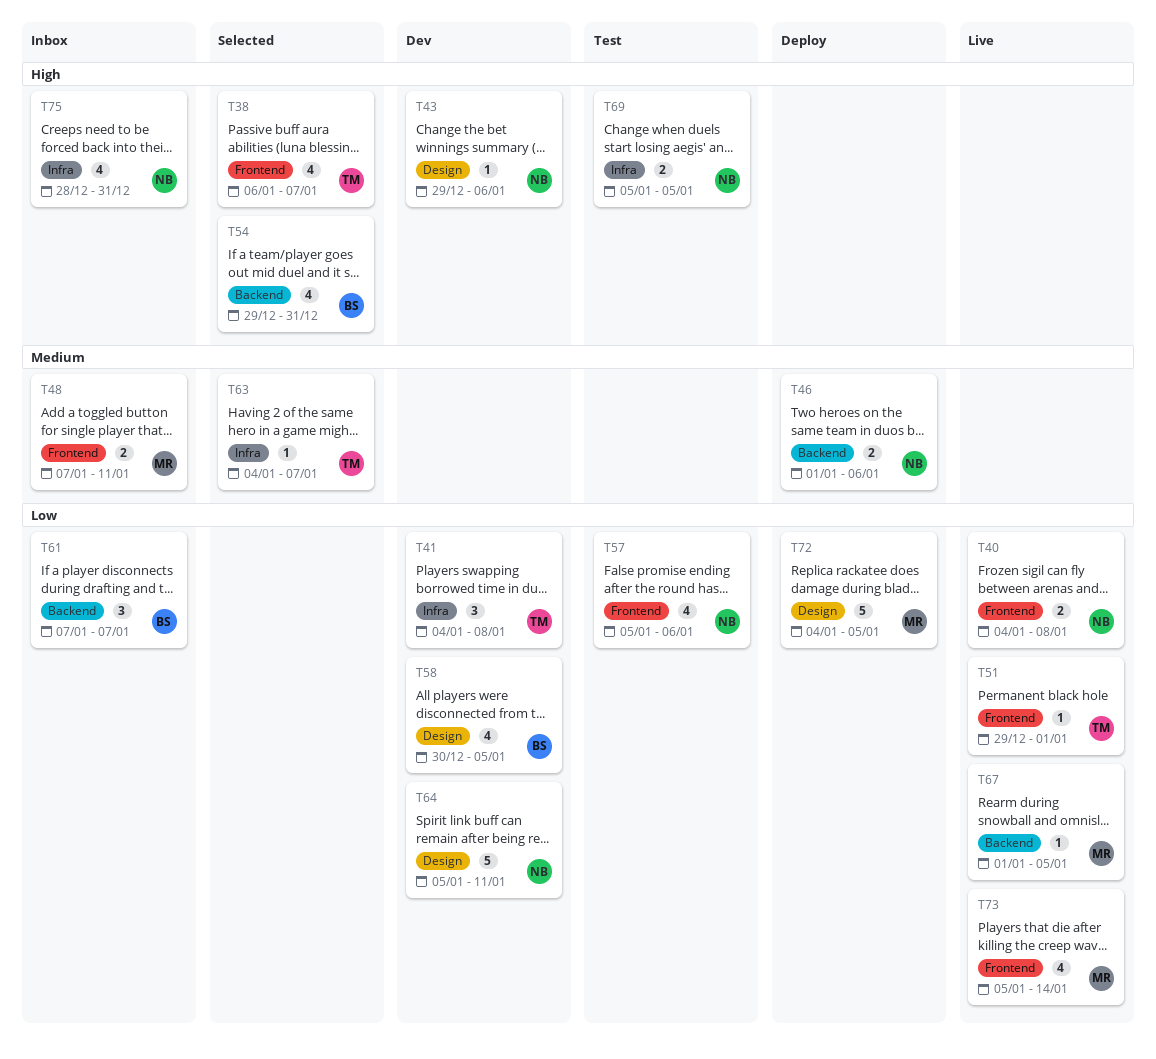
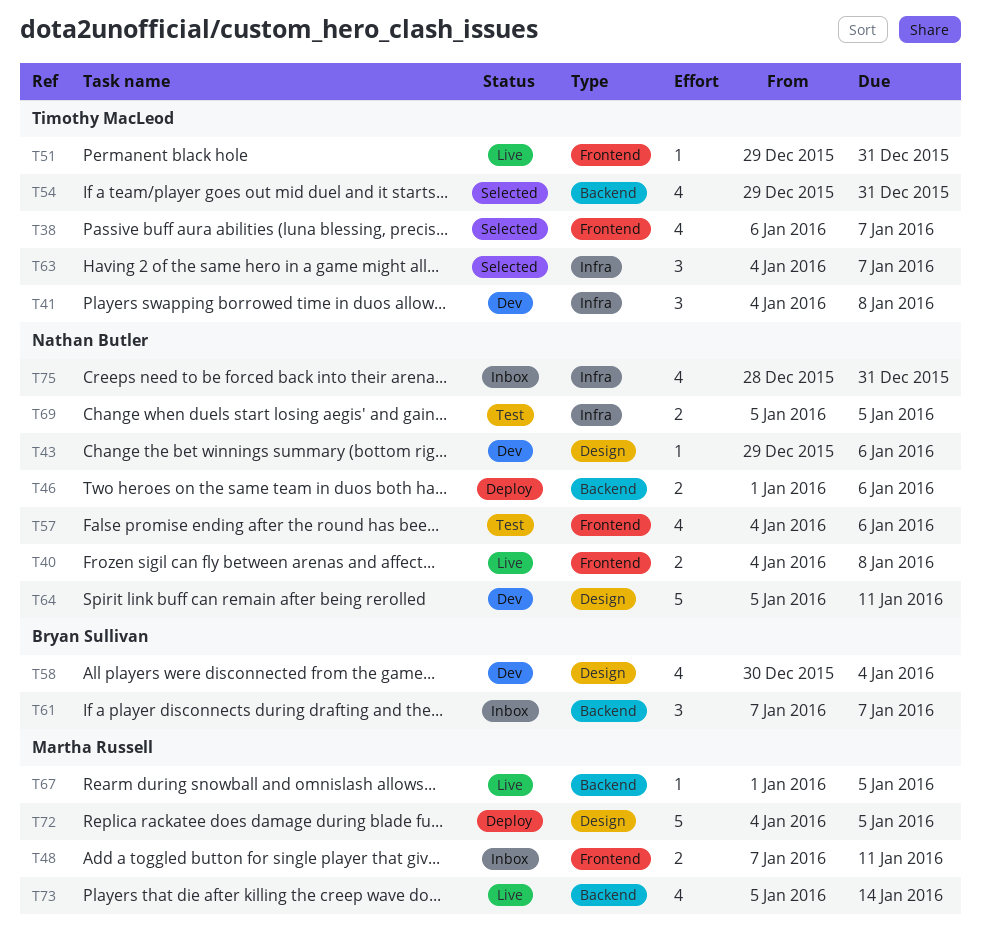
T51, due: Jan 1 -> Dec 31
T54, owner: Bryan Sullivan -> Timothy MacLeod
T57, start: Jan 5 -> Jan 4
T58, due: Jan 5 -> Jan 4
T63, estimate: 1 -> 3
T73, label: Frontend -> Backend

